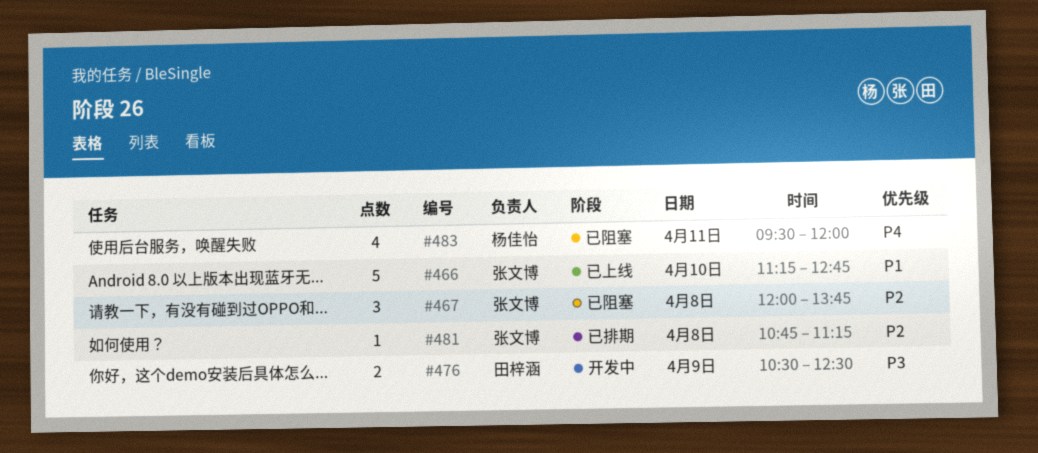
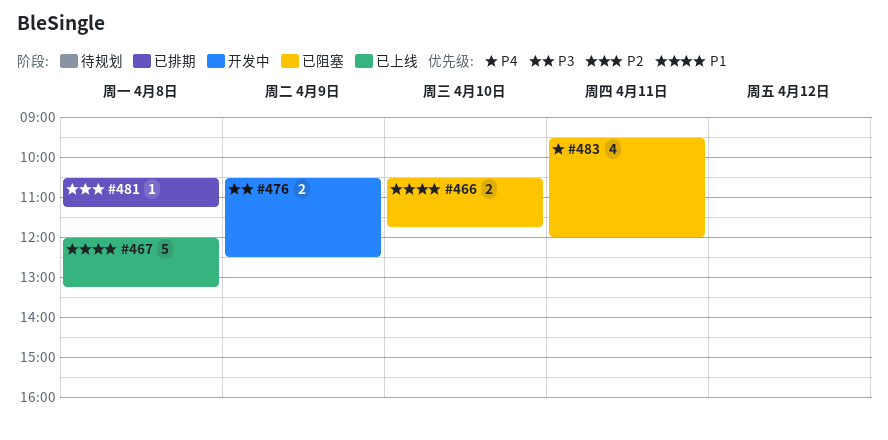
#466, status: 已上线 -> 已阻塞
#466, estimate: 5 -> 2
#466, begins: 11:15 -> 10:30
#466, ends: 12:45 -> 11:45
#467, status: 已阻塞 -> 已上线
#467, priority: P2 -> P1
#467, estimate: 3 -> 5
#467, ends: 13:45 -> 13:15
#481, begins: 10:45 -> 10:30

